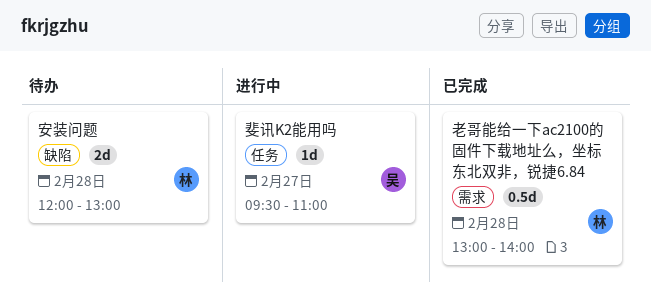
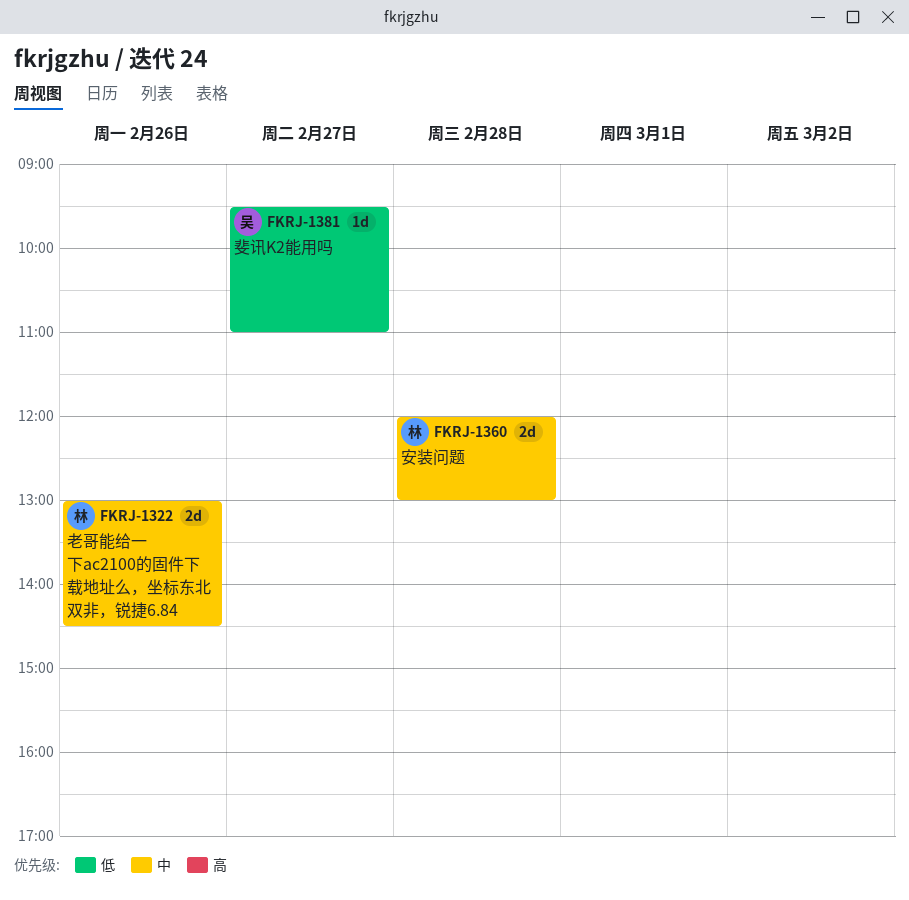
老哥能给一下ac2100的固件下载地址么，坐标东北双非，锐捷6.84, estimate: 0.5d -> 2d
老哥能给一下ac2100的固件下载地址么，坐标东北双非，锐捷6.84, day: Feb 28 -> Feb 26
老哥能给一下ac2100的固件下载地址么，坐标东北双非，锐捷6.84, ends: 14:00 -> 14:30

